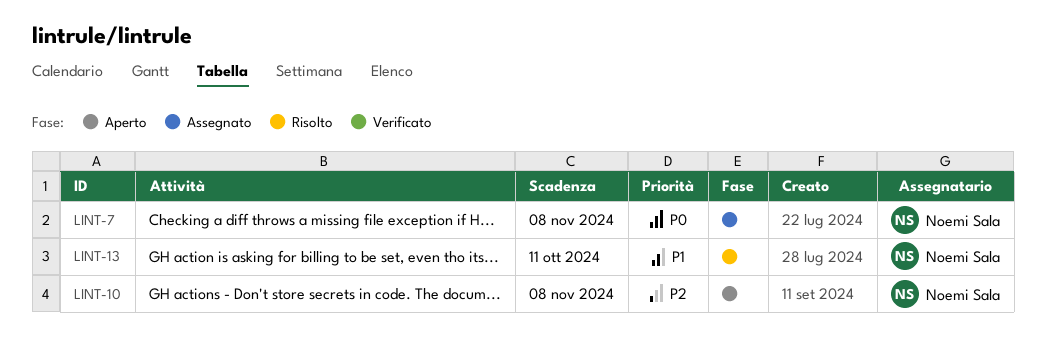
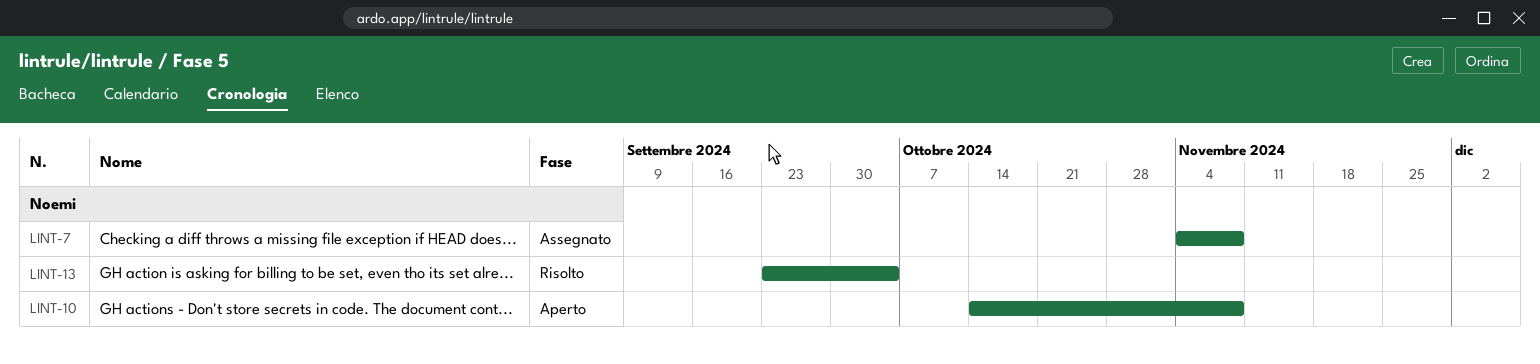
LINT-13, due: Oct 11 -> Oct 4

